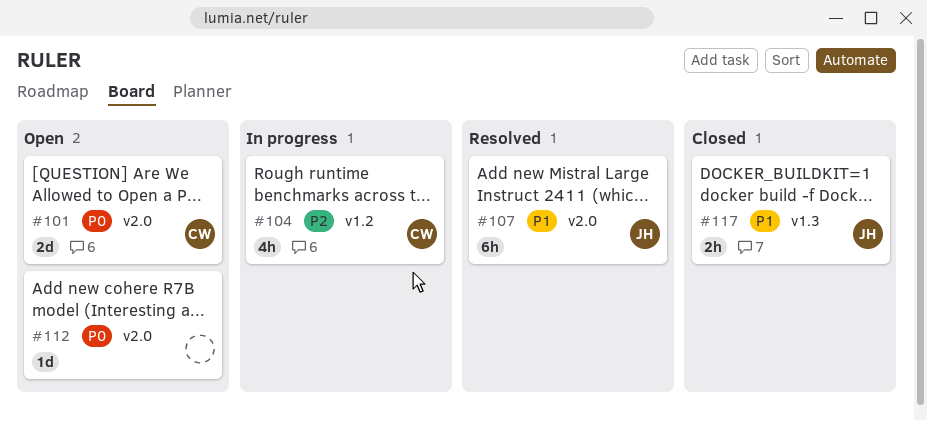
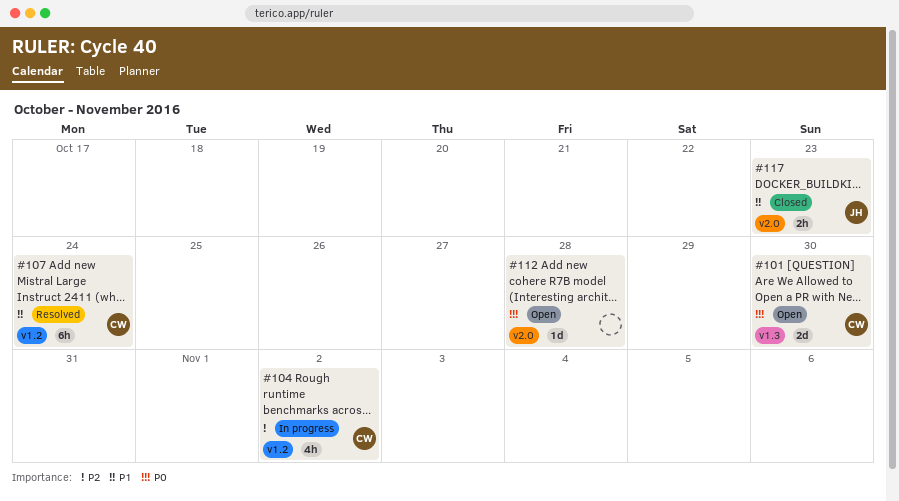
#101, label: v2.0 -> v1.3
#107, owner: JH -> CW
#107, label: v2.0 -> v1.2
#117, label: v1.3 -> v2.0

